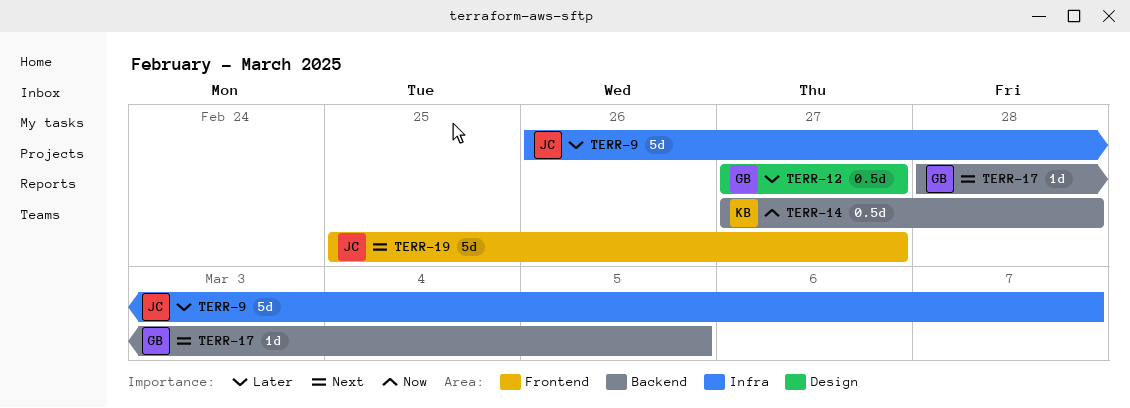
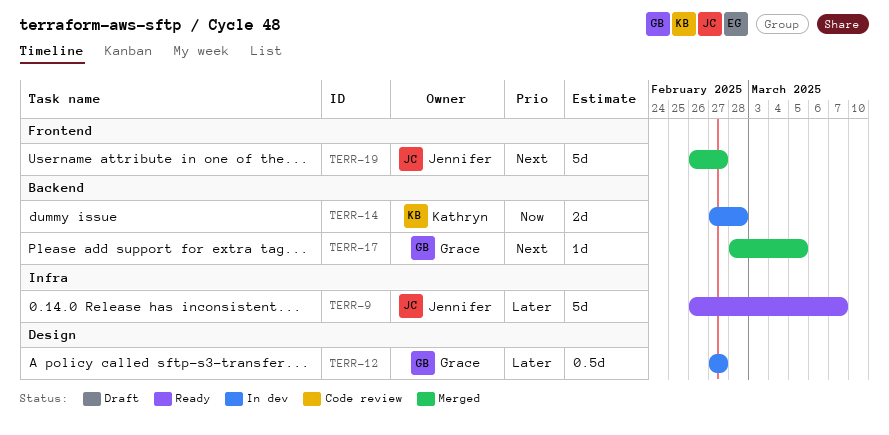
TERR-14, estimate: 0.5d -> 2d
TERR-19, start: Feb 25 -> Feb 26

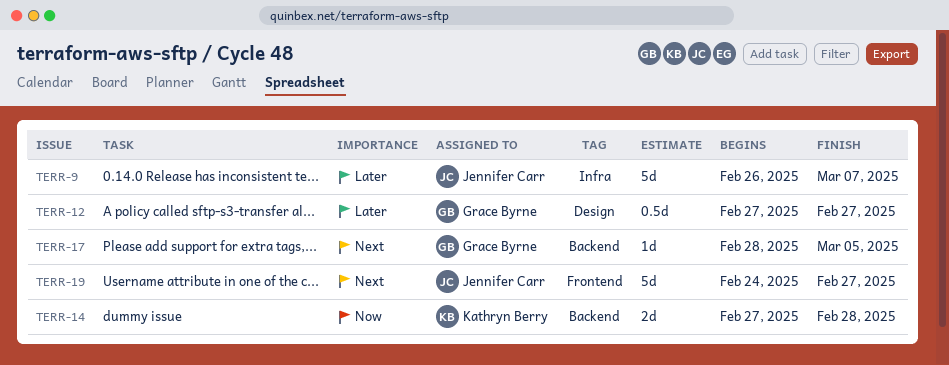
TERR-19, start: Feb 26 -> Feb 24

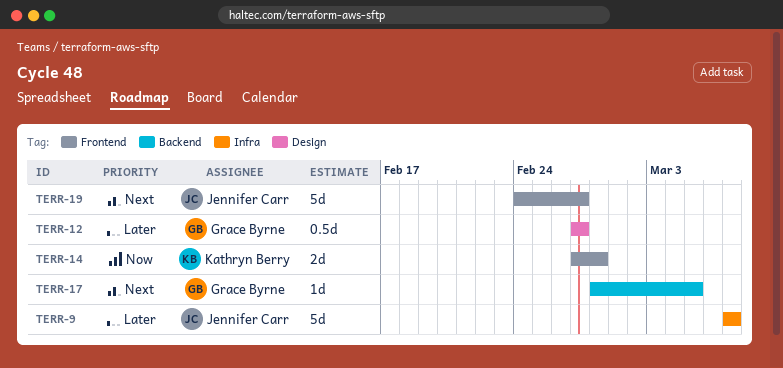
TERR-9, start: Feb 26 -> Mar 7
TERR-14, label: Backend -> Frontend

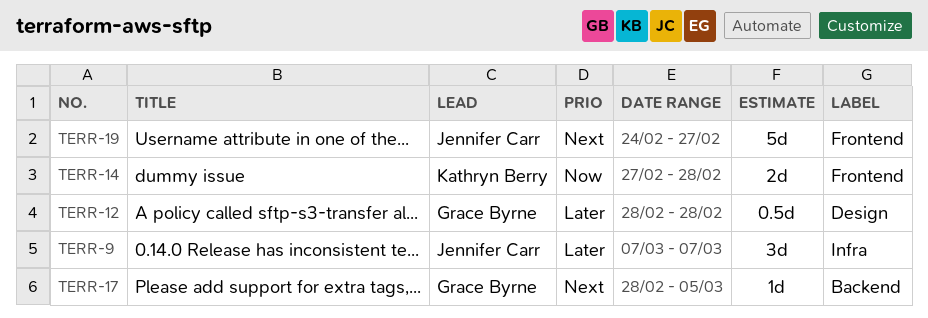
TERR-9, estimate: 5d -> 3d
TERR-12, start: Feb 27 -> Feb 28
TERR-12, due: Feb 27 -> Feb 28

